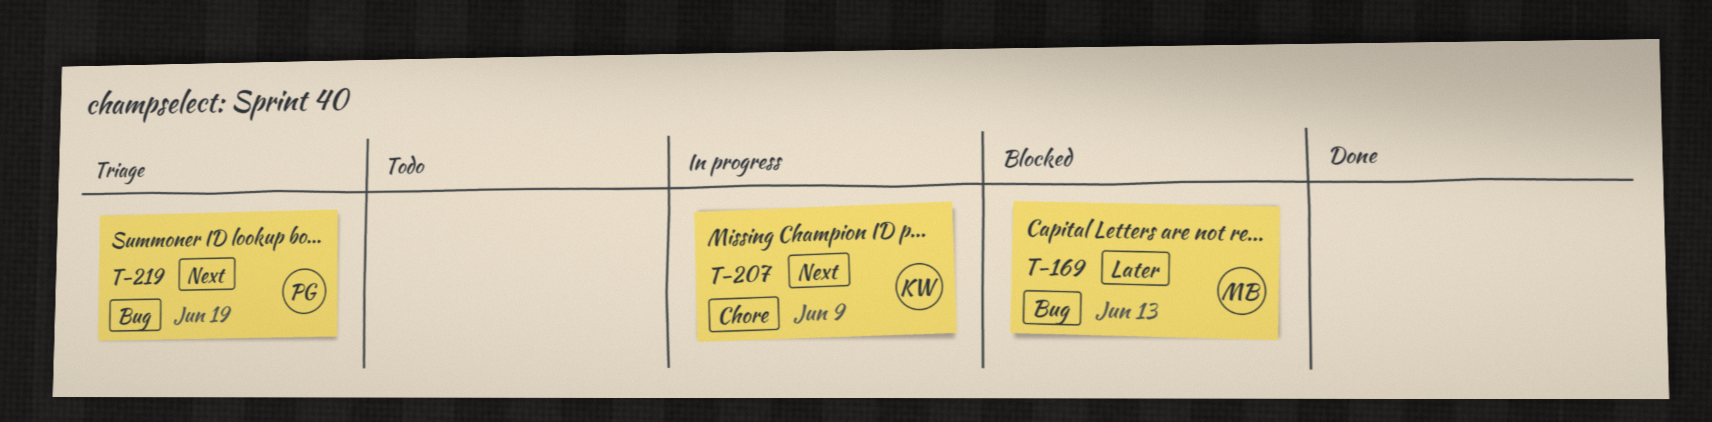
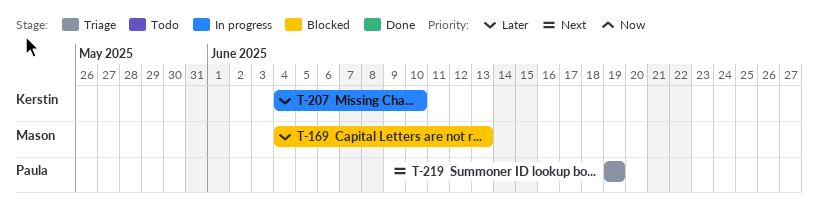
T-207, priority: Next -> Later
T-207, due: Jun 9 -> Jun 10

